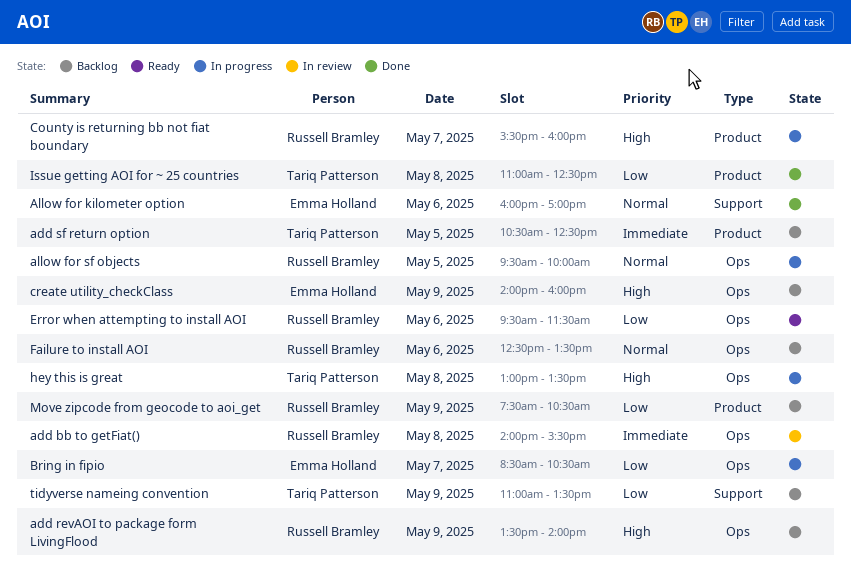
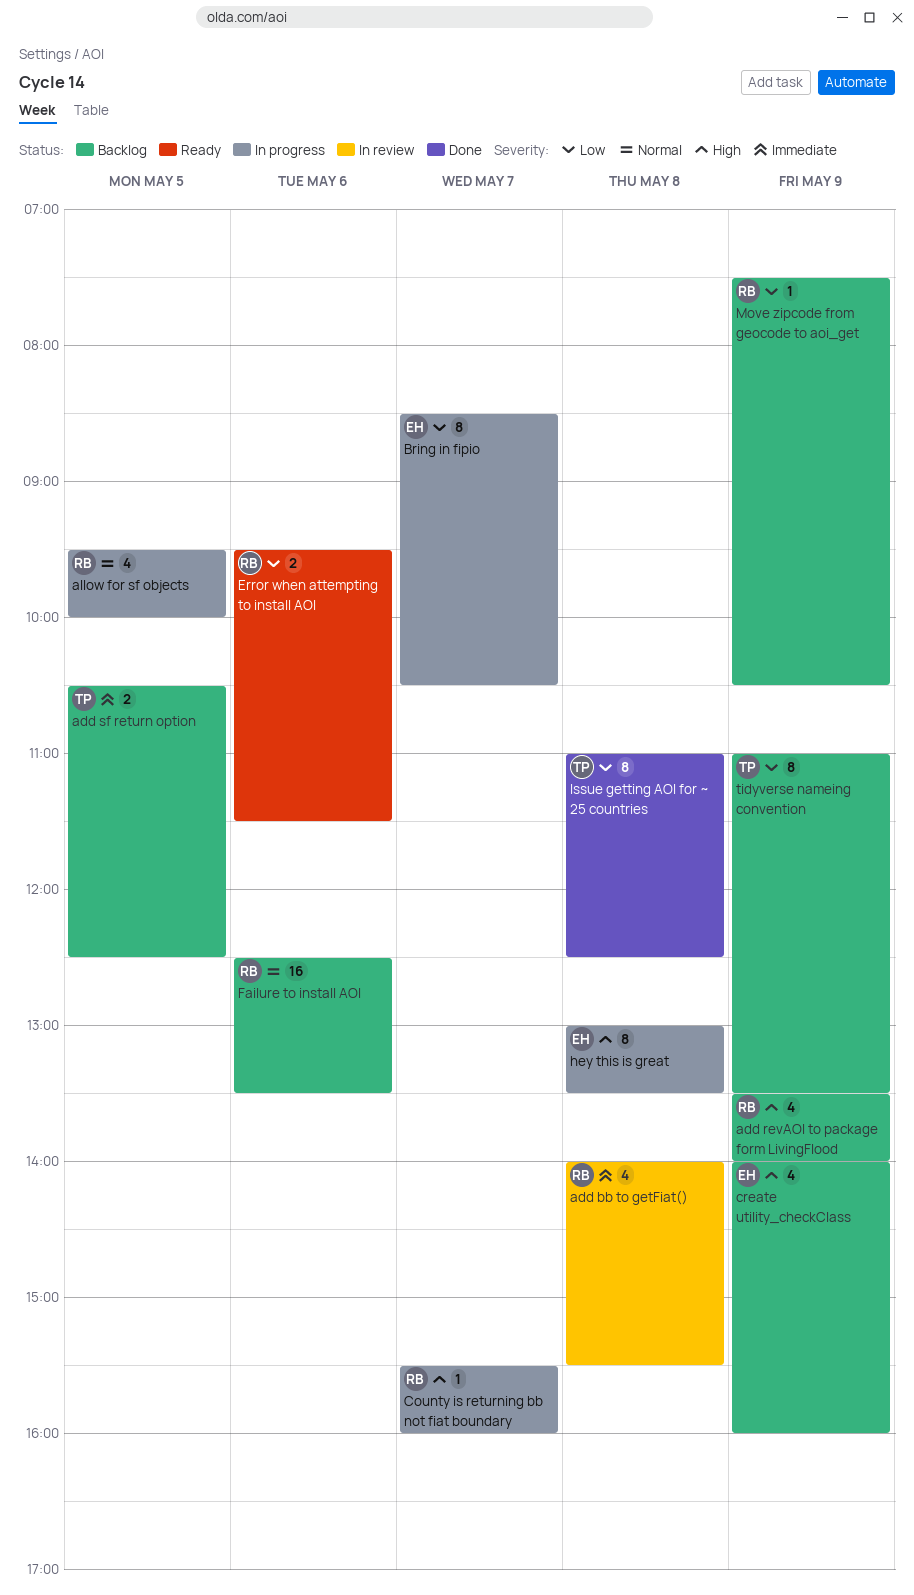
Allow for kilometer option: present -> none
hey this is great, owner: Tariq Patterson -> Emma Holland

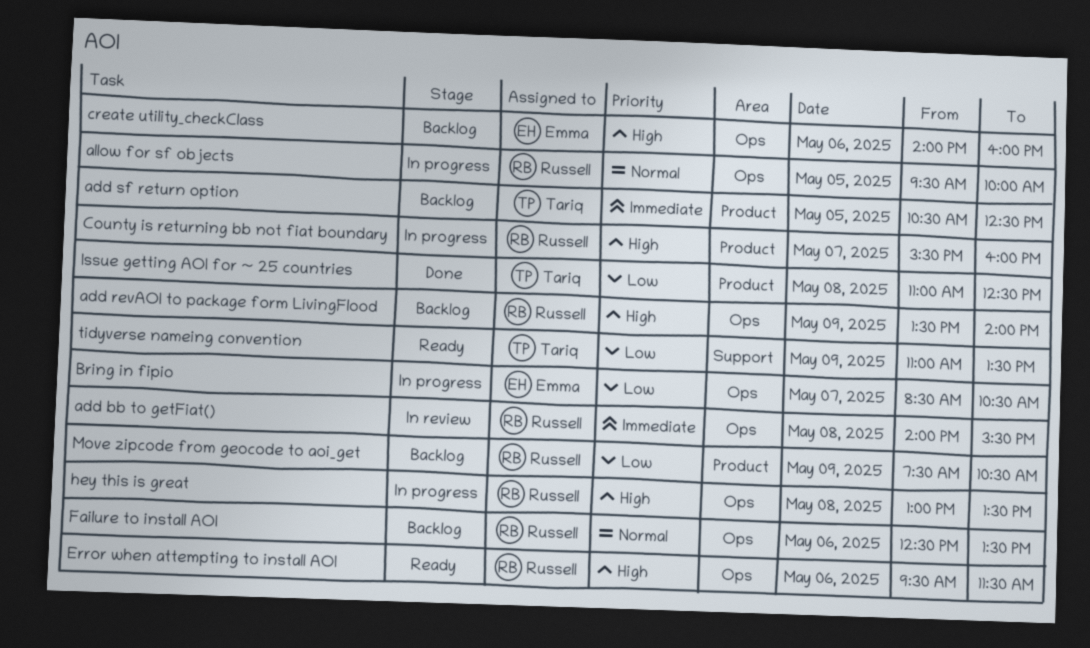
create utility_checkClass, day: May 9 -> May 6
Error when attempting to install AOI, priority: Low -> High
hey this is great, owner: Emma -> Russell
tidyverse nameing convention, status: Backlog -> Ready

